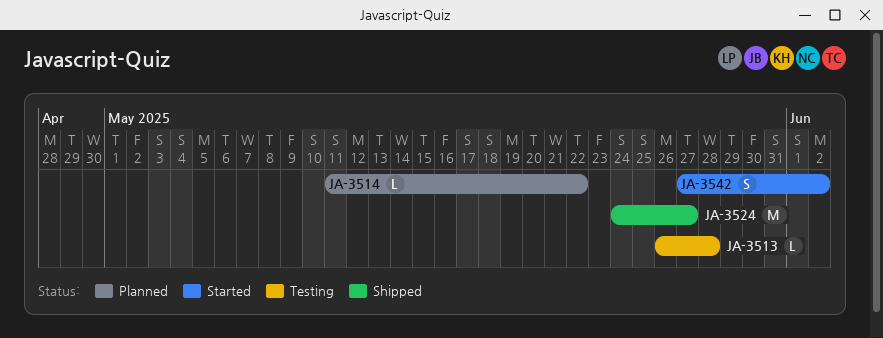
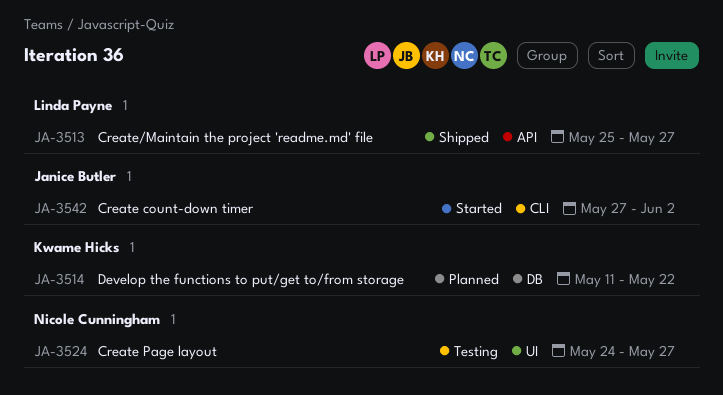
JA-3513, status: Testing -> Shipped
JA-3513, start: May 26 -> May 25
JA-3513, due: May 28 -> May 27
JA-3524, status: Shipped -> Testing

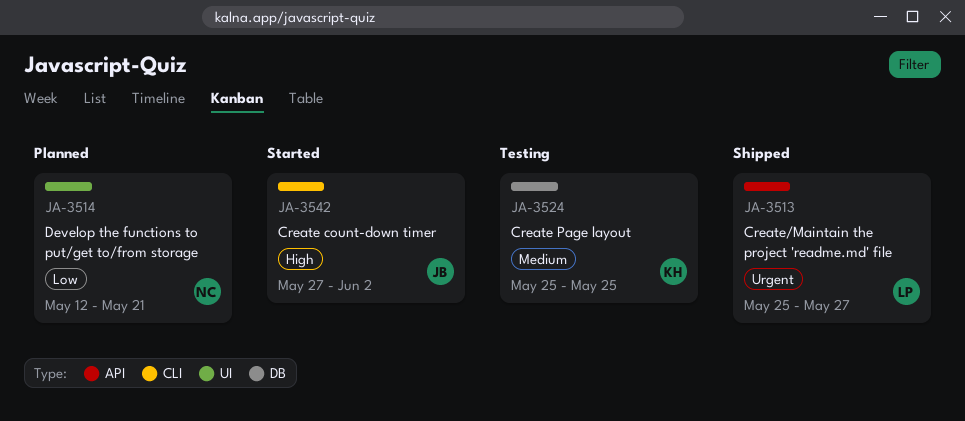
JA-3514, owner: Kwame Hicks -> Nicole Cunningham
JA-3514, label: DB -> UI
JA-3514, start: May 11 -> May 12
JA-3514, due: May 22 -> May 21
JA-3524, owner: Nicole Cunningham -> Kwame Hicks
JA-3524, label: UI -> DB
JA-3524, start: May 24 -> May 25
JA-3524, due: May 27 -> May 25

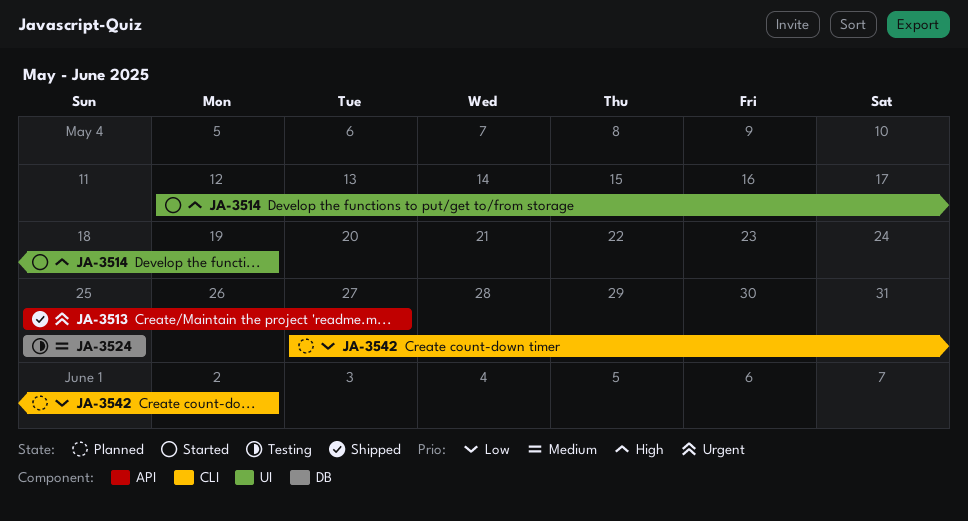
JA-3514, status: Planned -> Started
JA-3514, priority: Low -> High
JA-3514, due: May 21 -> May 19
JA-3542, status: Started -> Planned
JA-3542, priority: High -> Low

